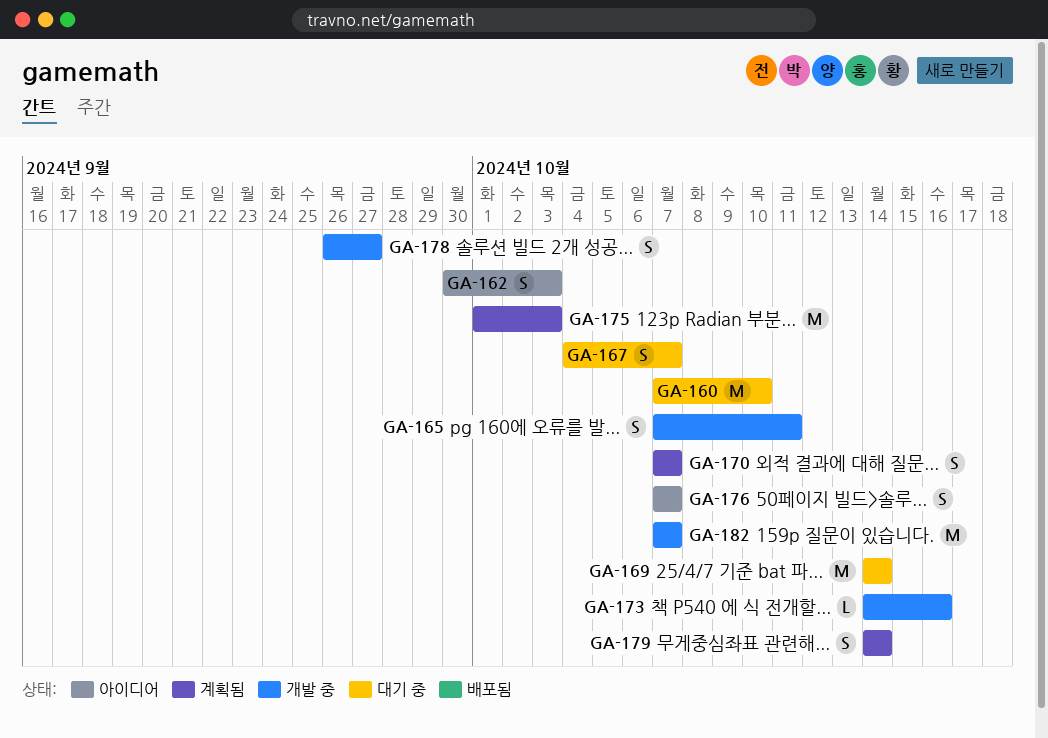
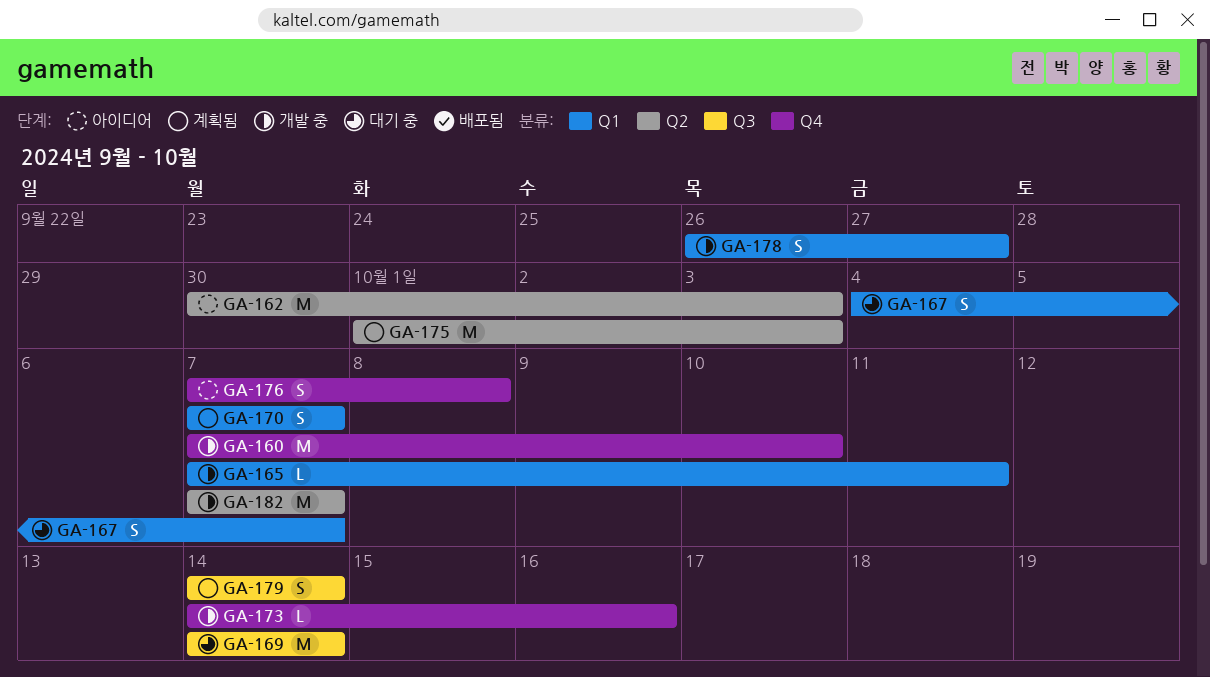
GA-160, status: 대기 중 -> 개발 중
GA-162, estimate: S -> M
GA-165, estimate: S -> L
GA-176, due: Oct 7 -> Oct 8

